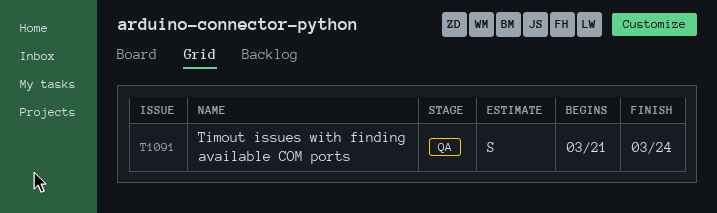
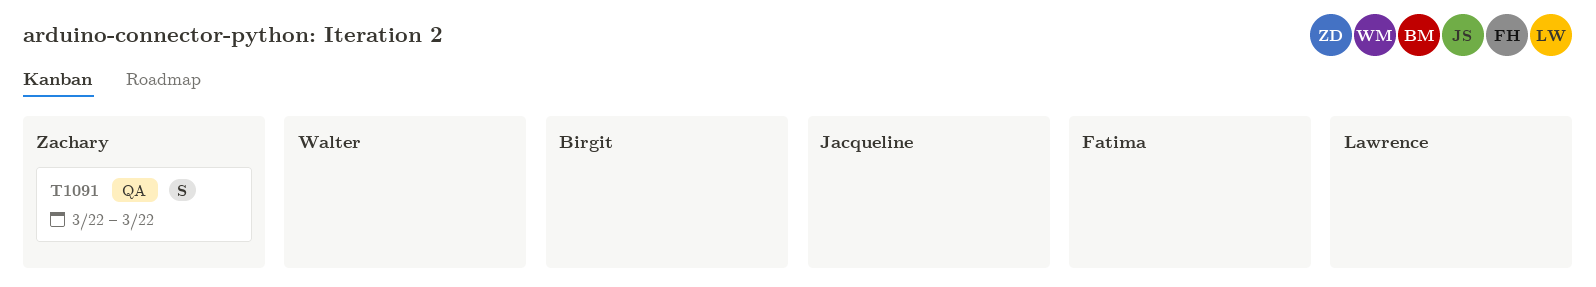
T1091, start: Mar 21 -> Mar 22
T1091, due: Mar 24 -> Mar 22

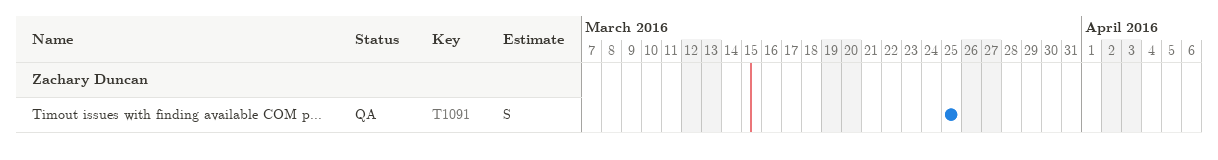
T1091, start: Mar 22 -> Mar 25
T1091, due: Mar 22 -> Mar 25

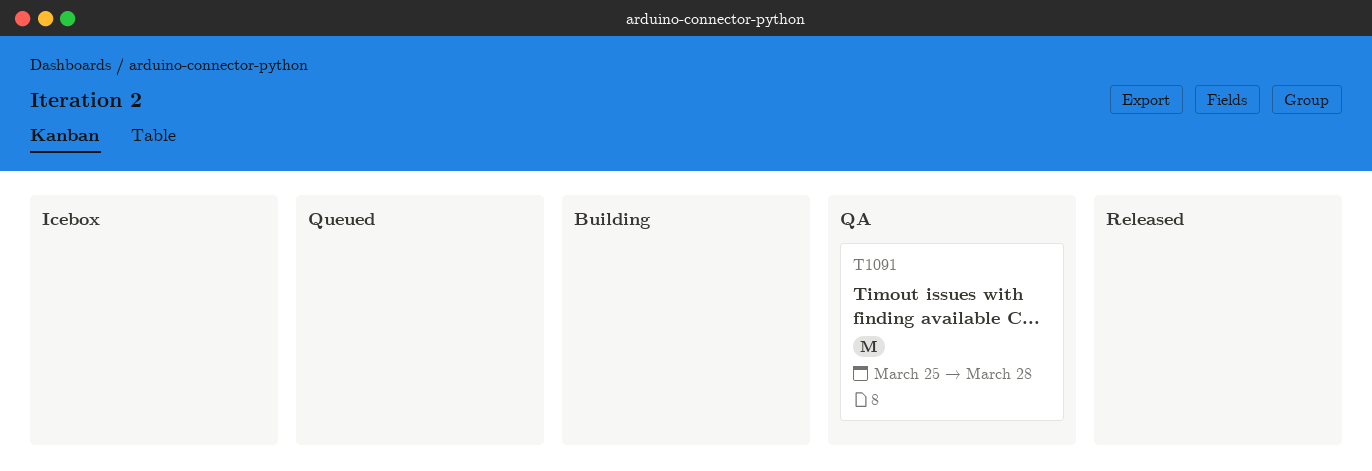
T1091, estimate: S -> M
T1091, due: Mar 25 -> Mar 28

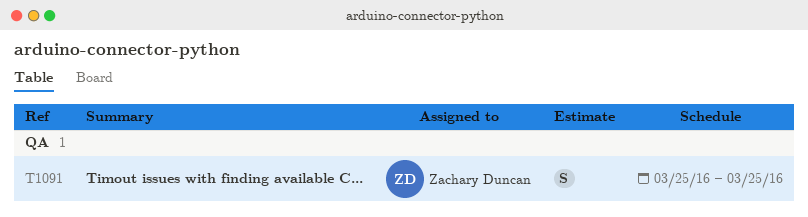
T1091, estimate: M -> S
T1091, due: Mar 28 -> Mar 25

